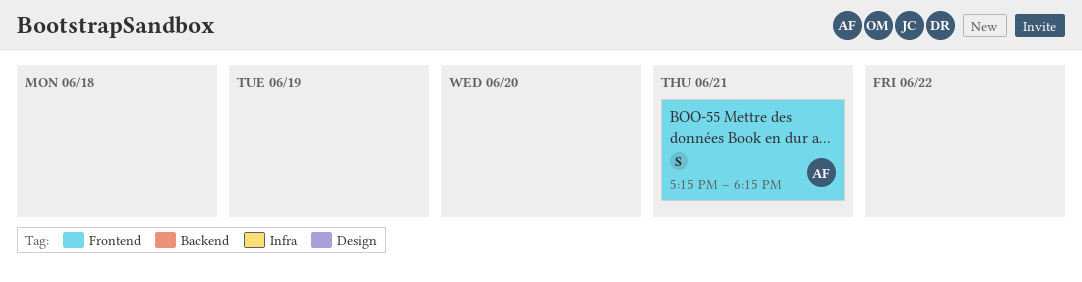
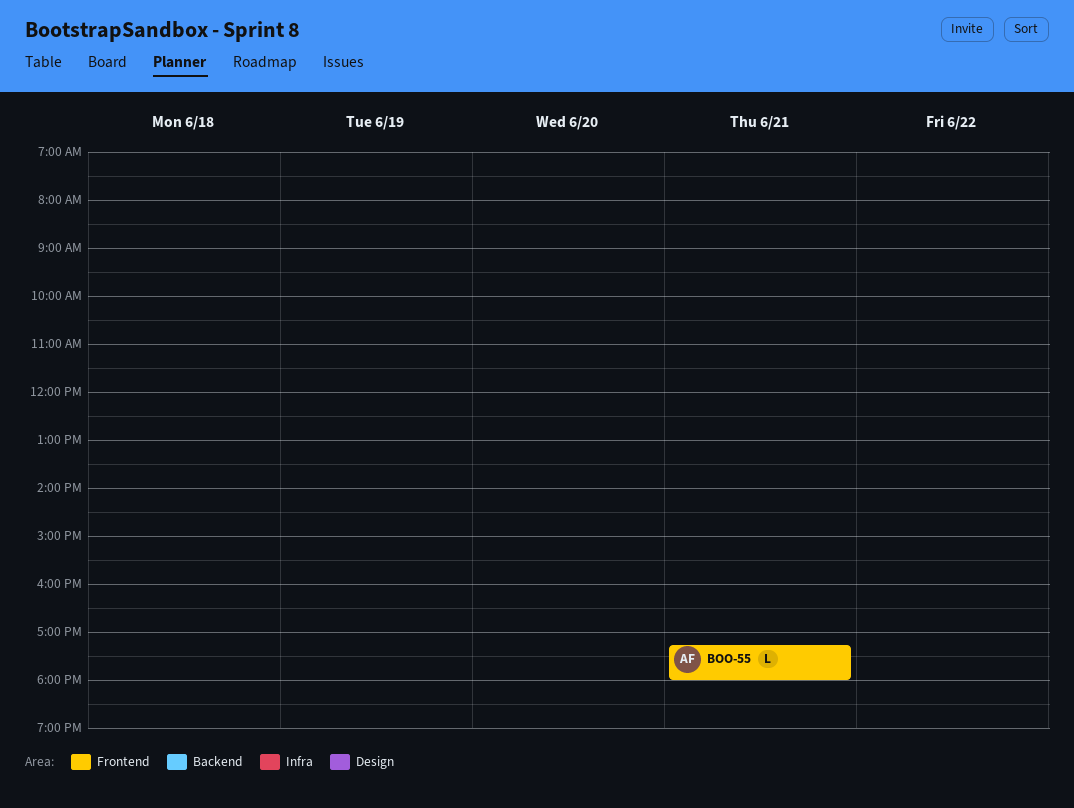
BOO-55, estimate: S -> L
BOO-55, ends: 18:15 -> 18:00

